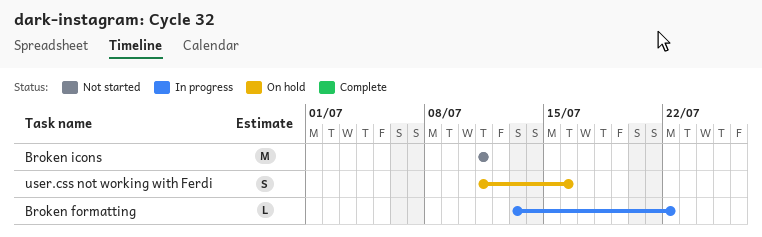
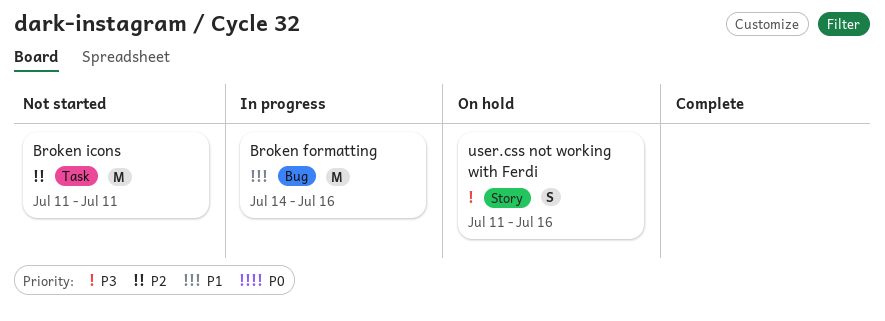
Broken formatting, estimate: L -> M
Broken formatting, start: Jul 13 -> Jul 14
Broken formatting, due: Jul 22 -> Jul 16

